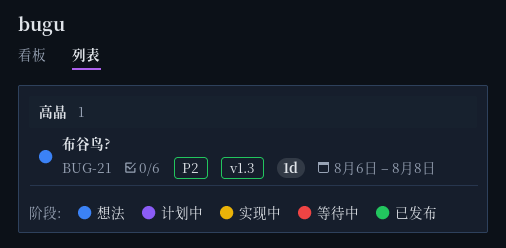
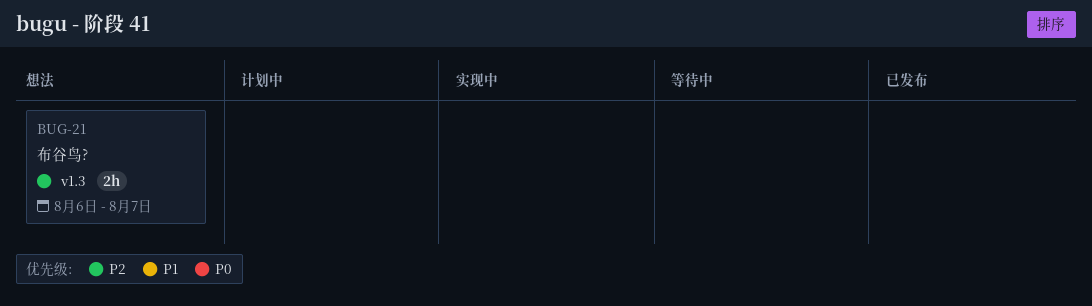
BUG-21, estimate: 1d -> 2h
BUG-21, due: Aug 8 -> Aug 7

